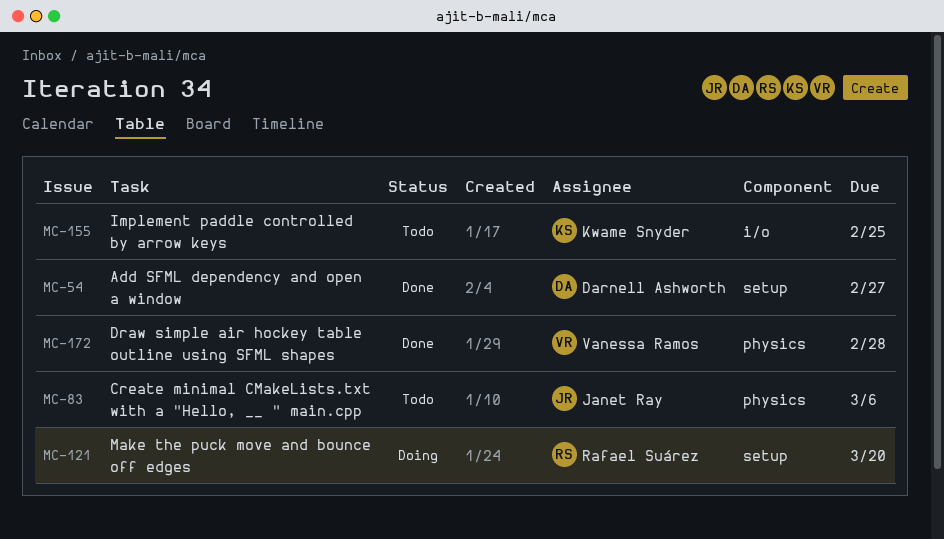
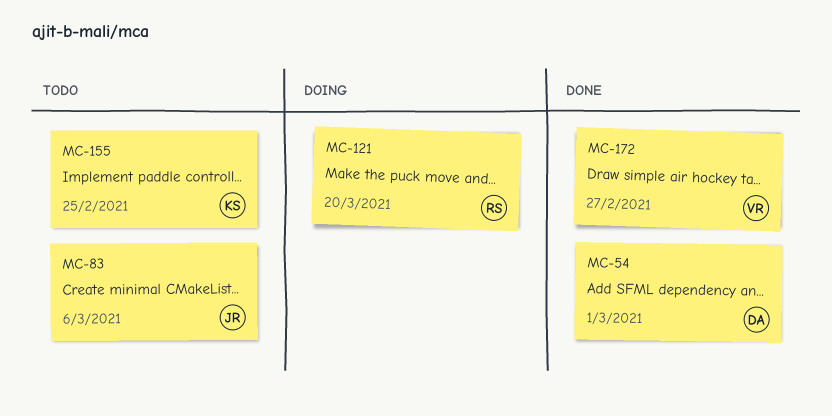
MC-54, due: Feb 27 -> Mar 1
MC-172, due: Feb 28 -> Feb 27

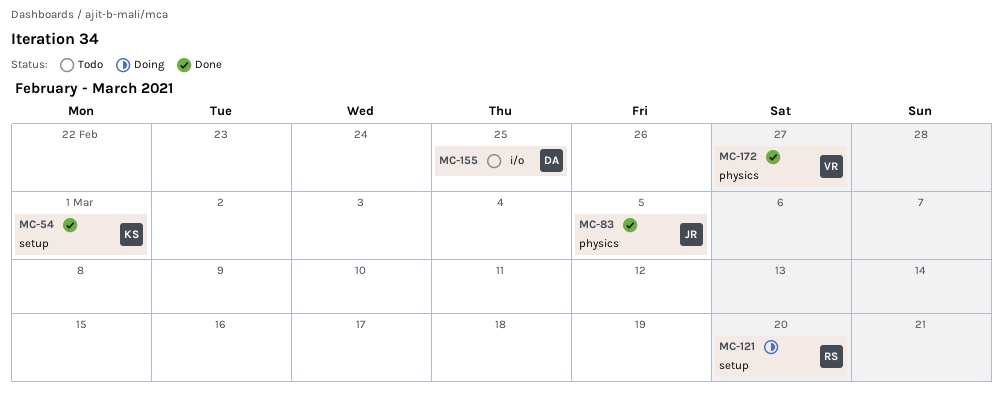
MC-54, owner: DA -> KS
MC-83, status: Todo -> Done
MC-83, due: Mar 6 -> Mar 5
MC-155, owner: KS -> DA

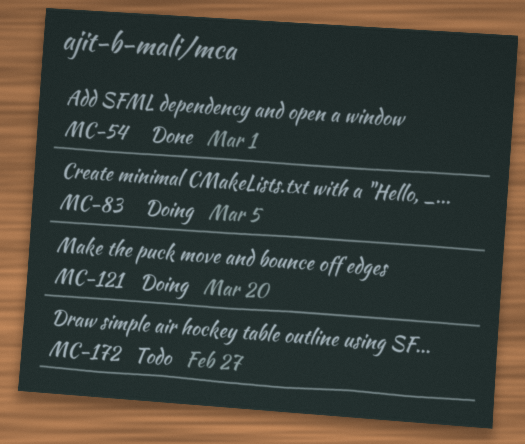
MC-83, status: Done -> Doing
MC-155: present -> none
MC-172, status: Done -> Todo

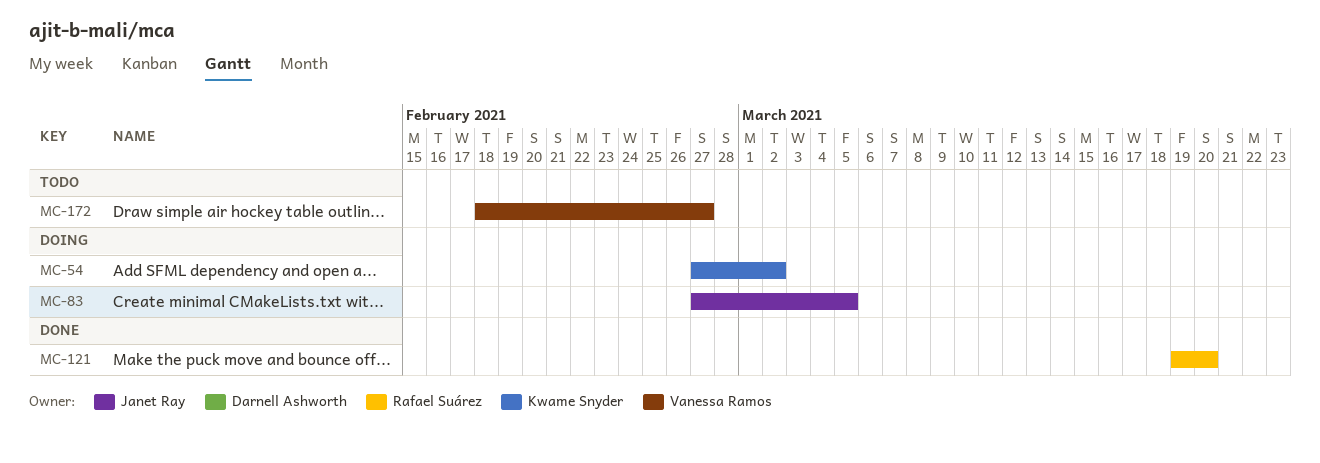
MC-54, status: Done -> Doing
MC-54, due: Mar 1 -> Mar 2
MC-121, status: Doing -> Done

